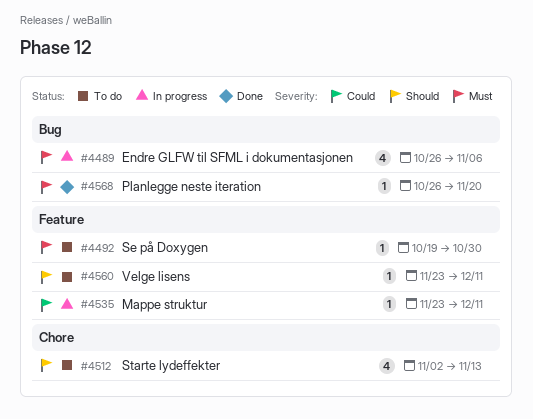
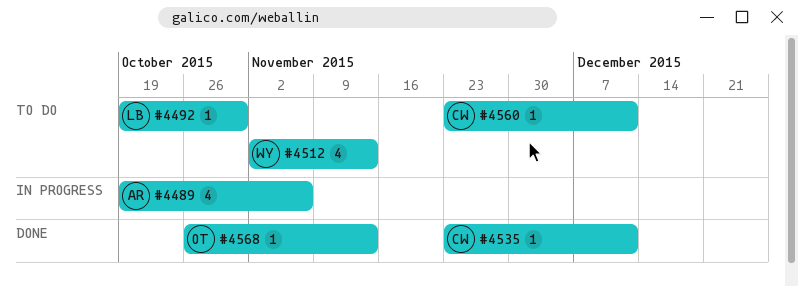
#4489, start: Oct 26 -> Oct 19
#4535, status: In progress -> Done
#4568, due: Nov 20 -> Nov 13

